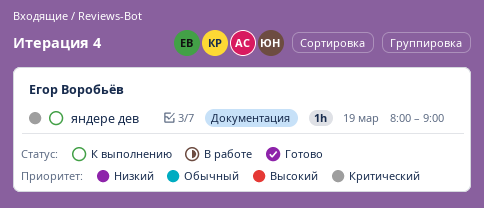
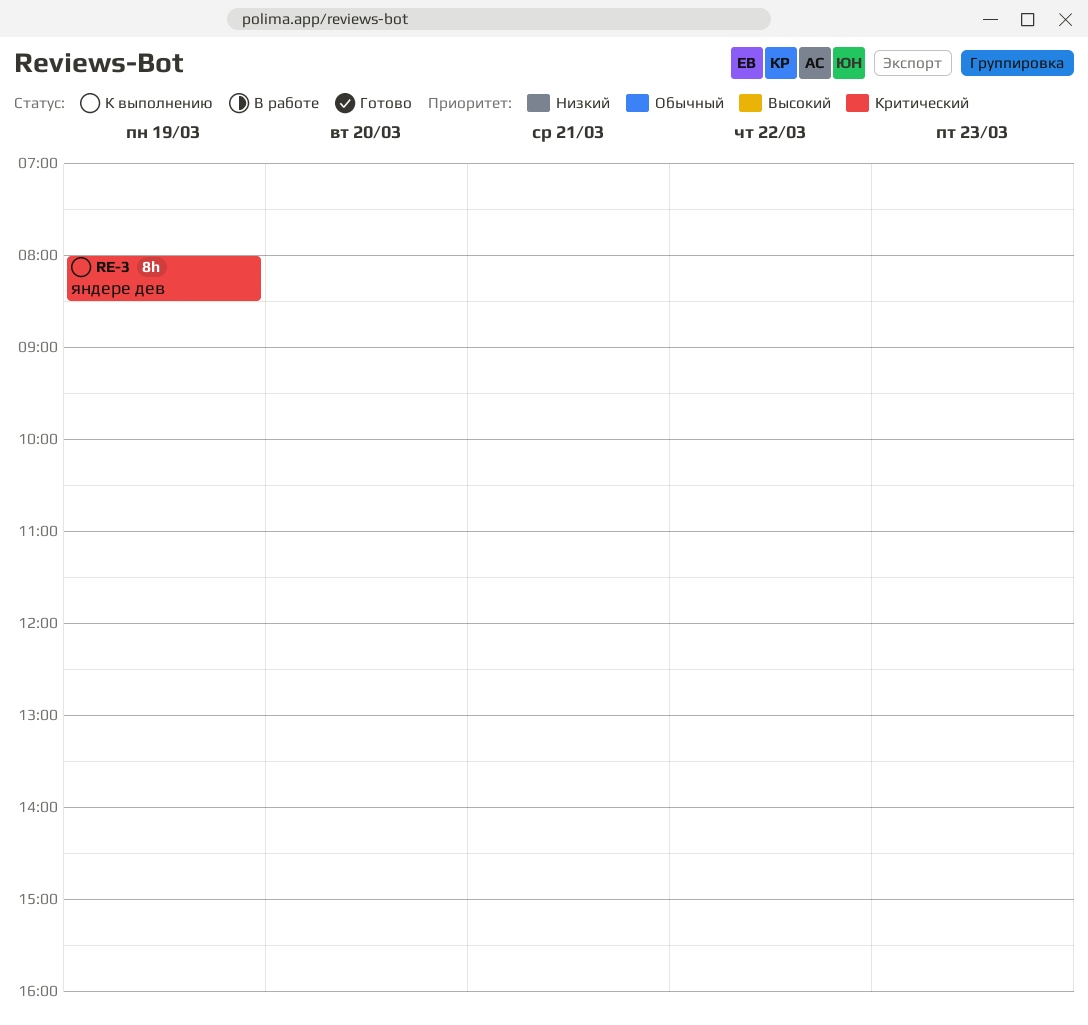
яндере дев, estimate: 1h -> 8h
яндере дев, ends: 09:00 -> 08:30

